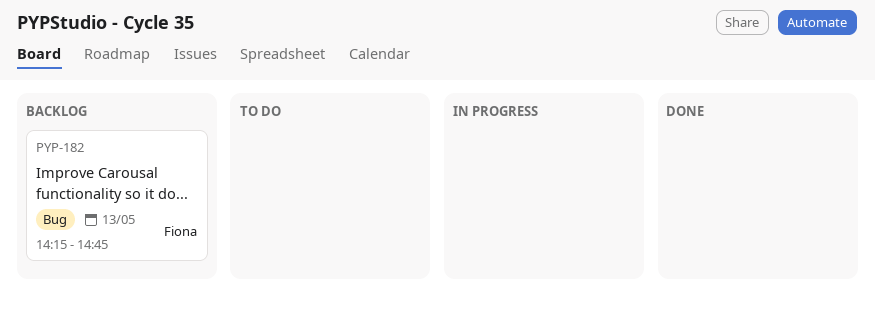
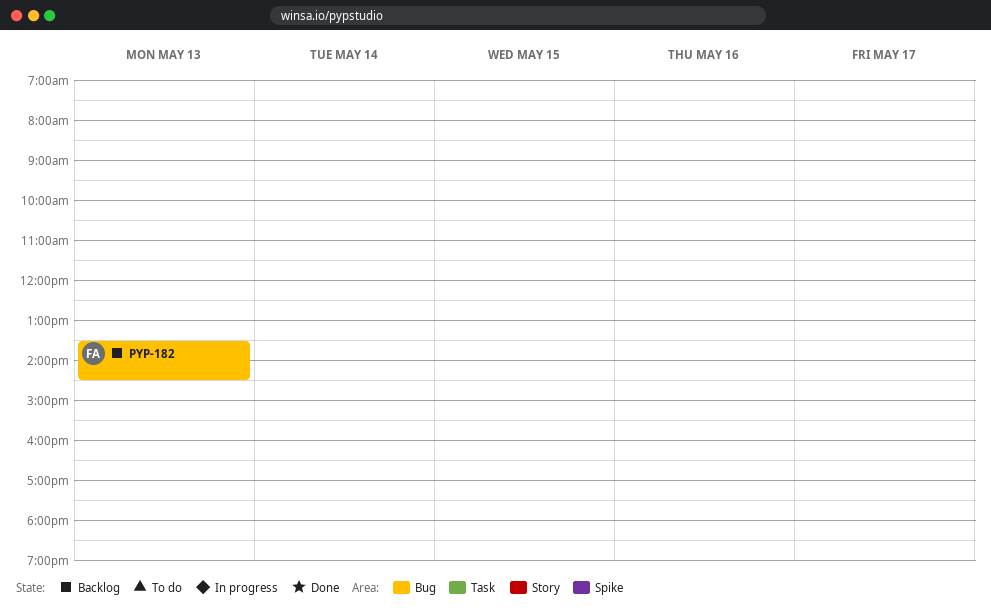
PYP-182, begins: 14:15 -> 13:30
PYP-182, ends: 14:45 -> 14:30

